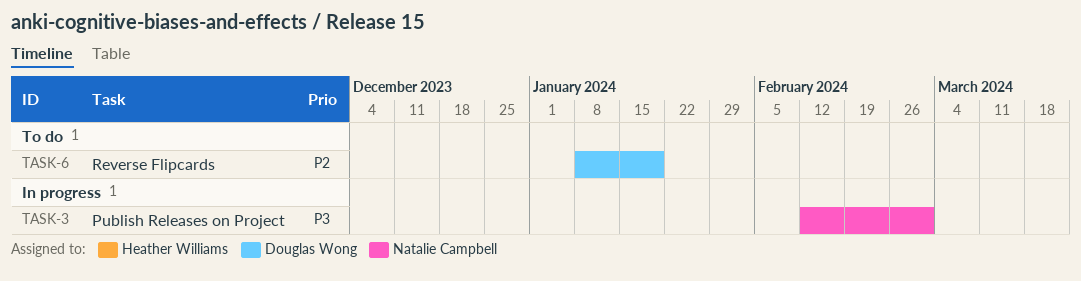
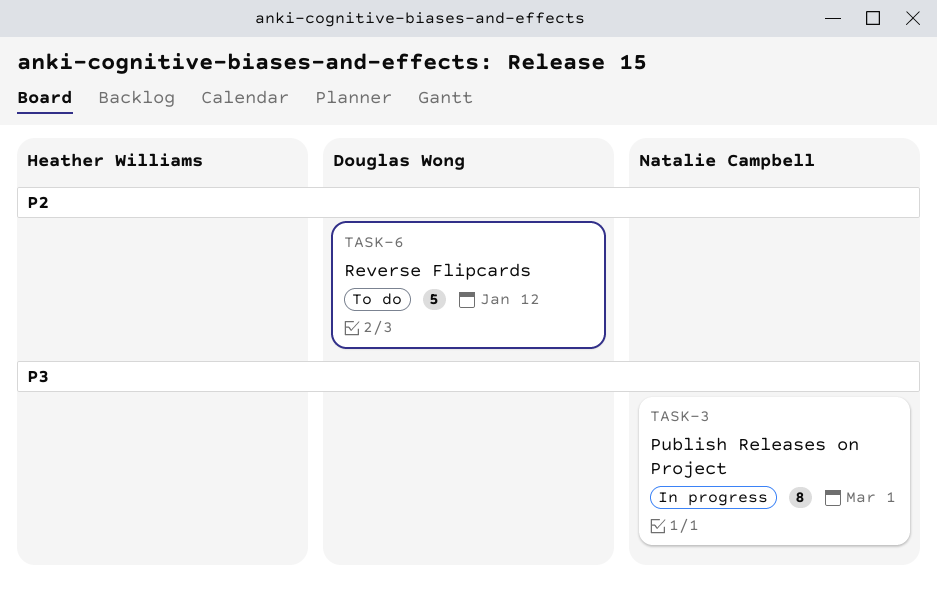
TASK-6, due: Jan 19 -> Jan 12

